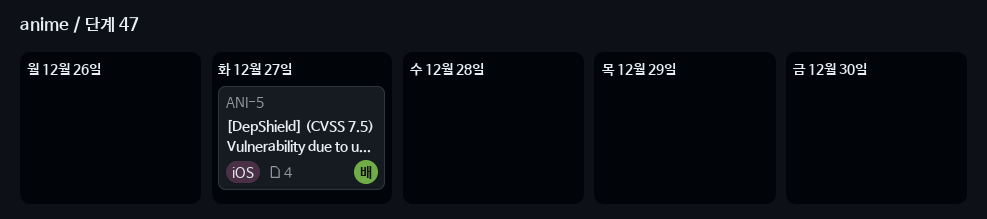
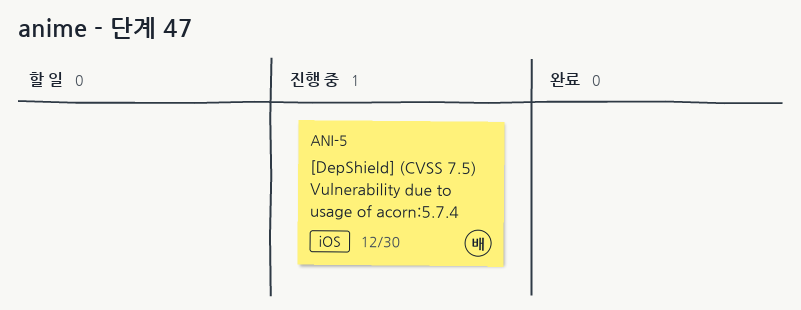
ANI-5, due: Dec 27 -> Dec 30

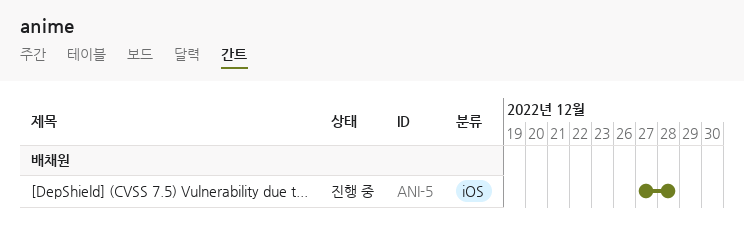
ANI-5, due: Dec 30 -> Dec 28

